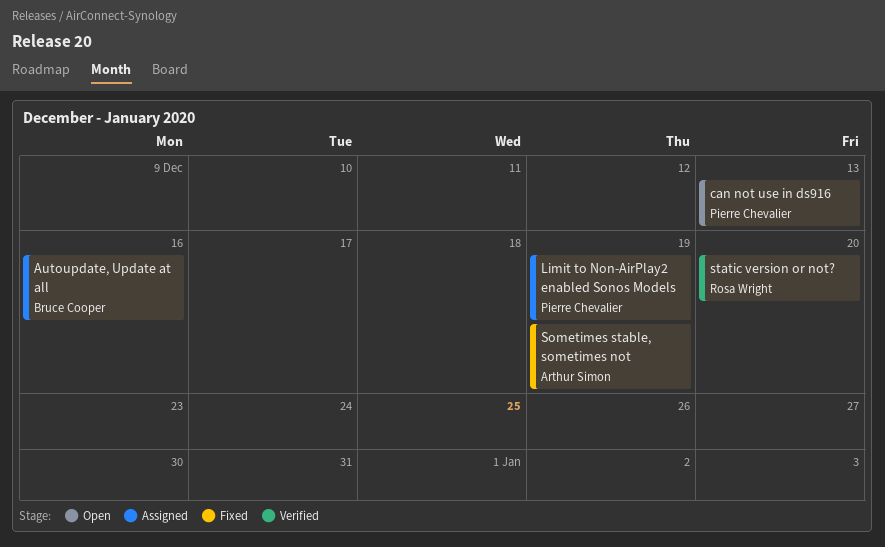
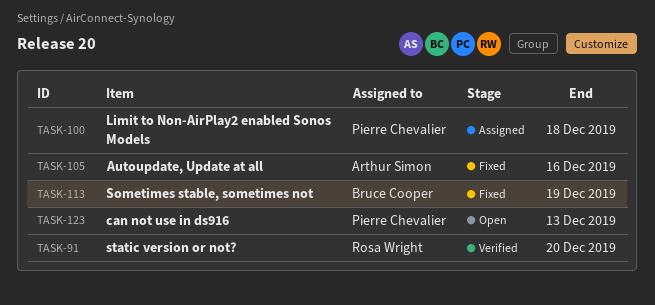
Autoupdate, Update at all, status: Assigned -> Fixed
Autoupdate, Update at all, owner: Bruce Cooper -> Arthur Simon
Limit to Non-AirPlay2 enabled Sonos Models, due: Dec 19 -> Dec 18
Sometimes stable, sometimes not, owner: Arthur Simon -> Bruce Cooper

